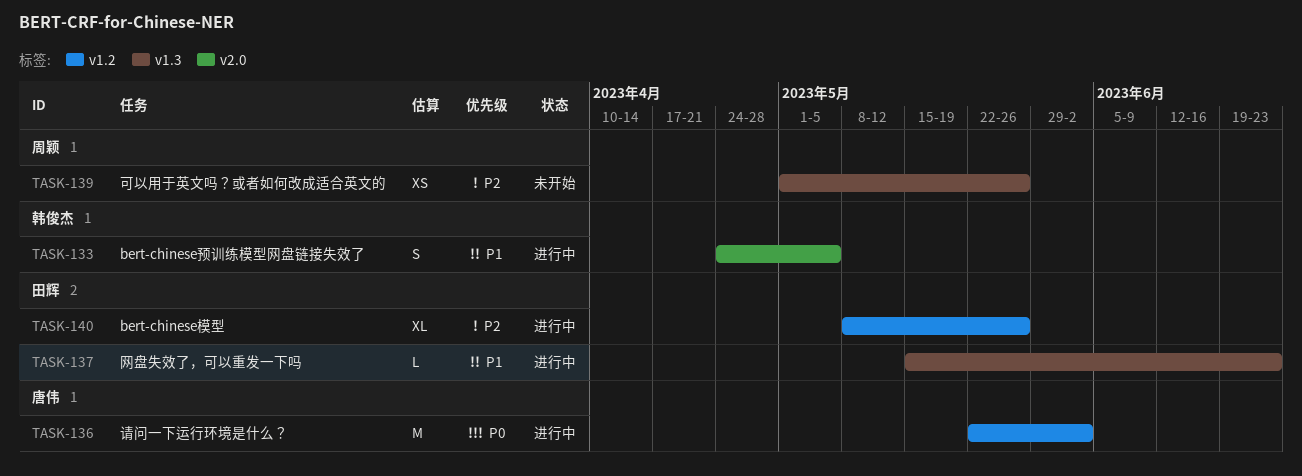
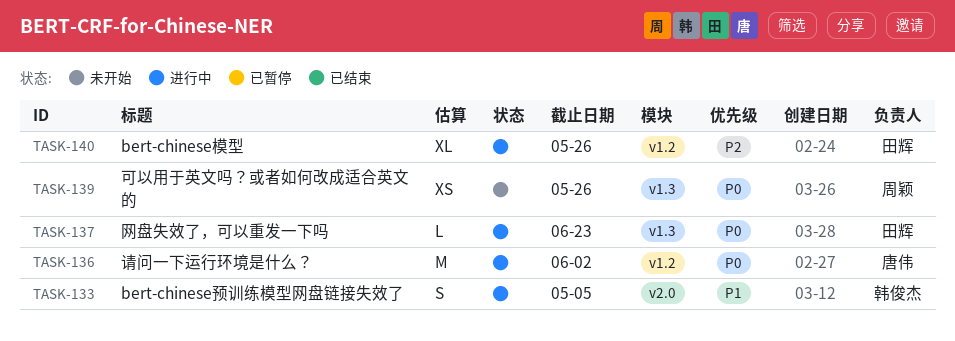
TASK-137, priority: P1 -> P0
TASK-139, priority: P2 -> P0

